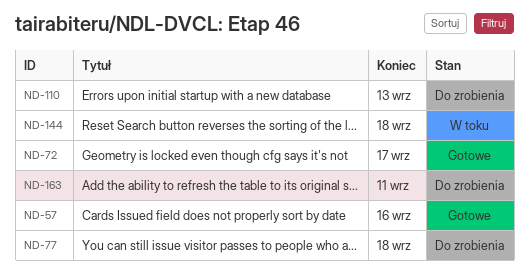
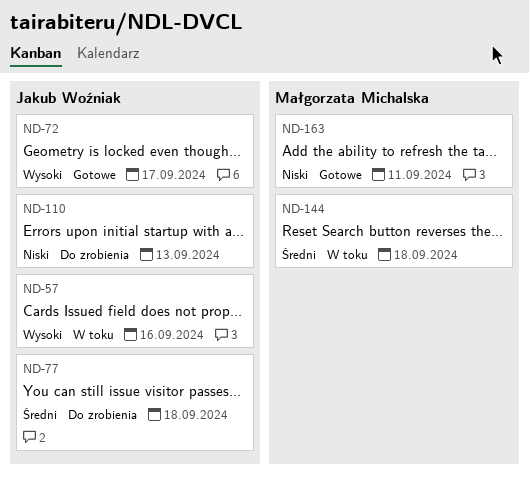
ND-57, status: Gotowe -> W toku
ND-163, status: Do zrobienia -> Gotowe

